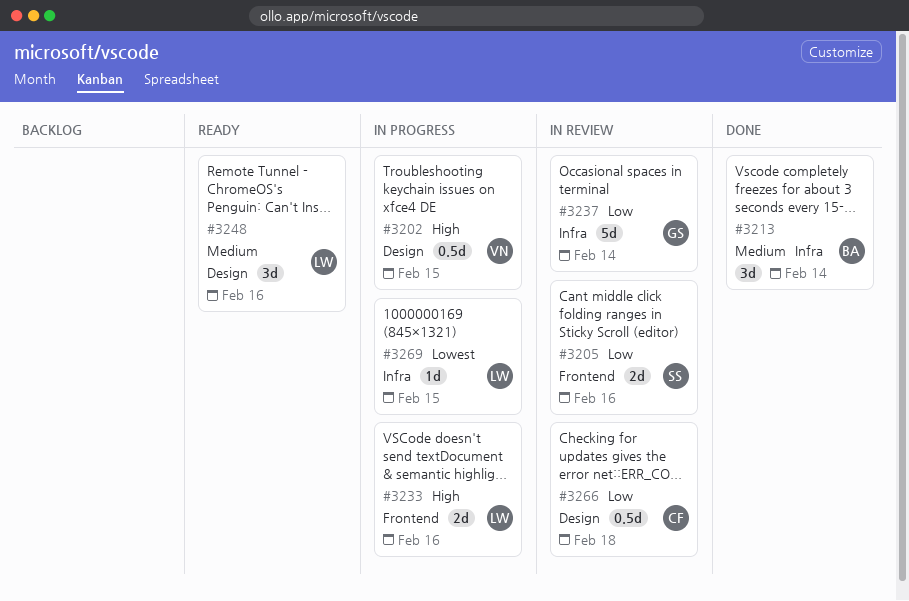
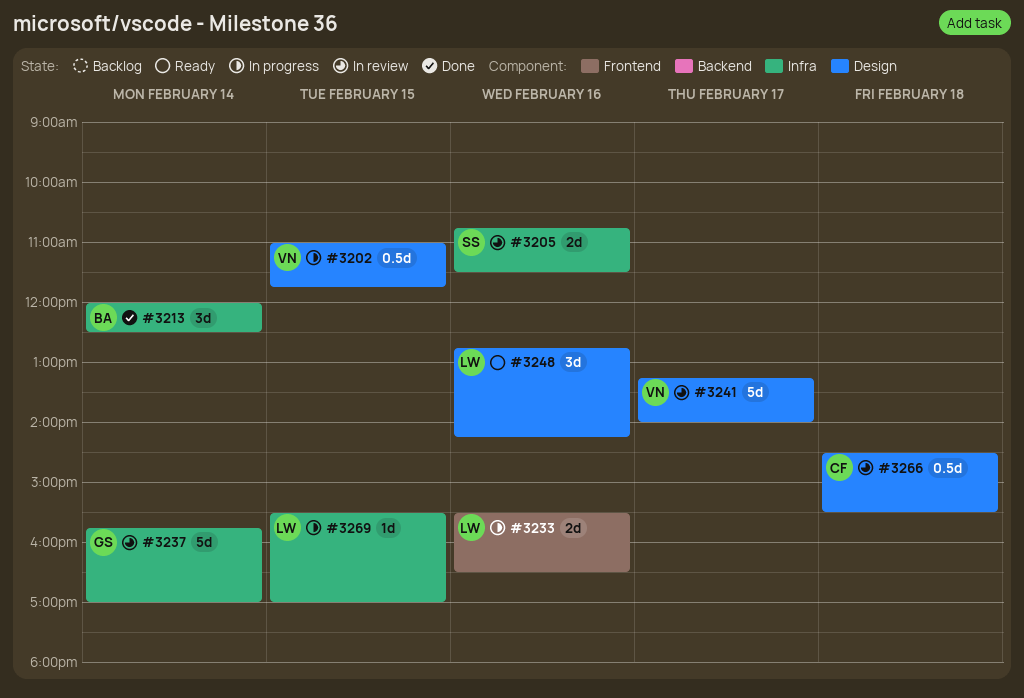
#3205, label: Frontend -> Infra
#3241: none -> present

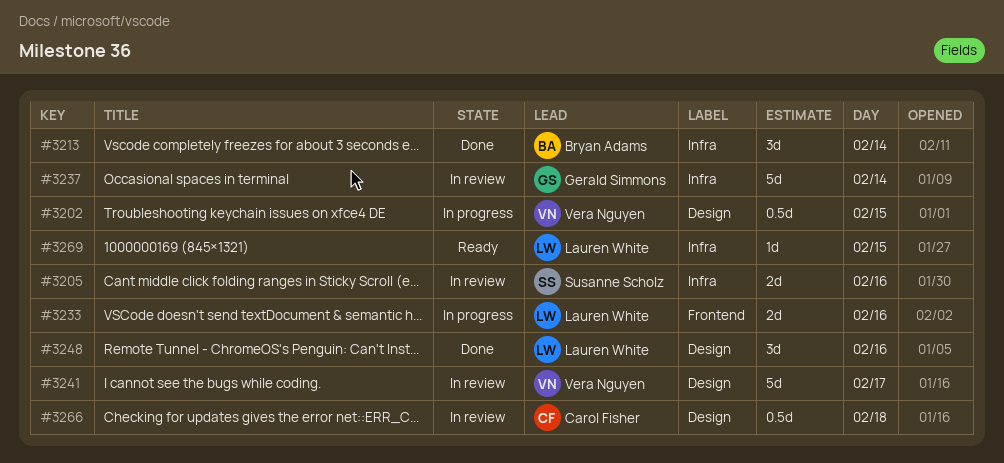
#3248, status: Ready -> Done
#3269, status: In progress -> Ready

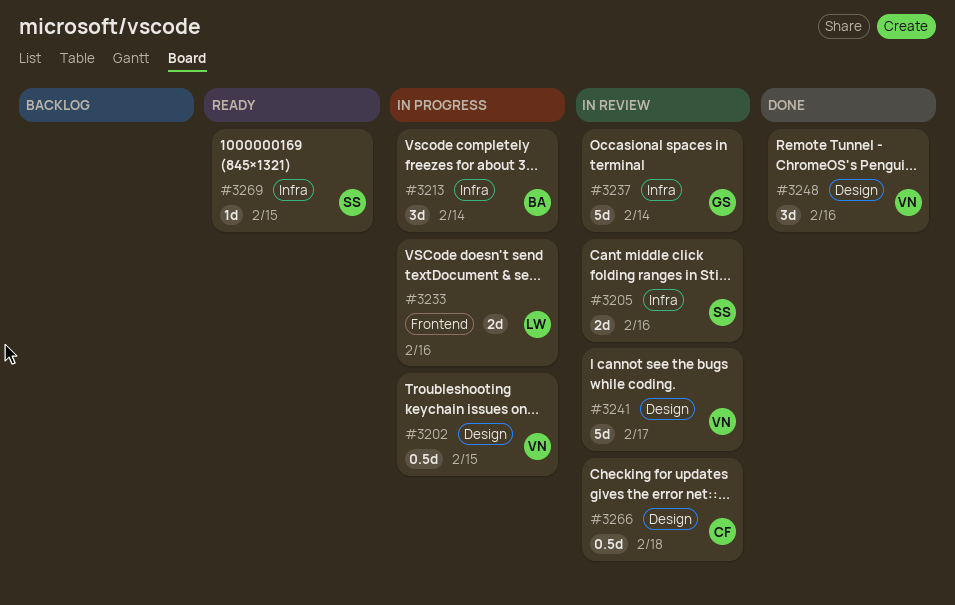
#3213, status: Done -> In progress
#3248, owner: Lauren White -> Vera Nguyen
#3269, owner: Lauren White -> Susanne Scholz

